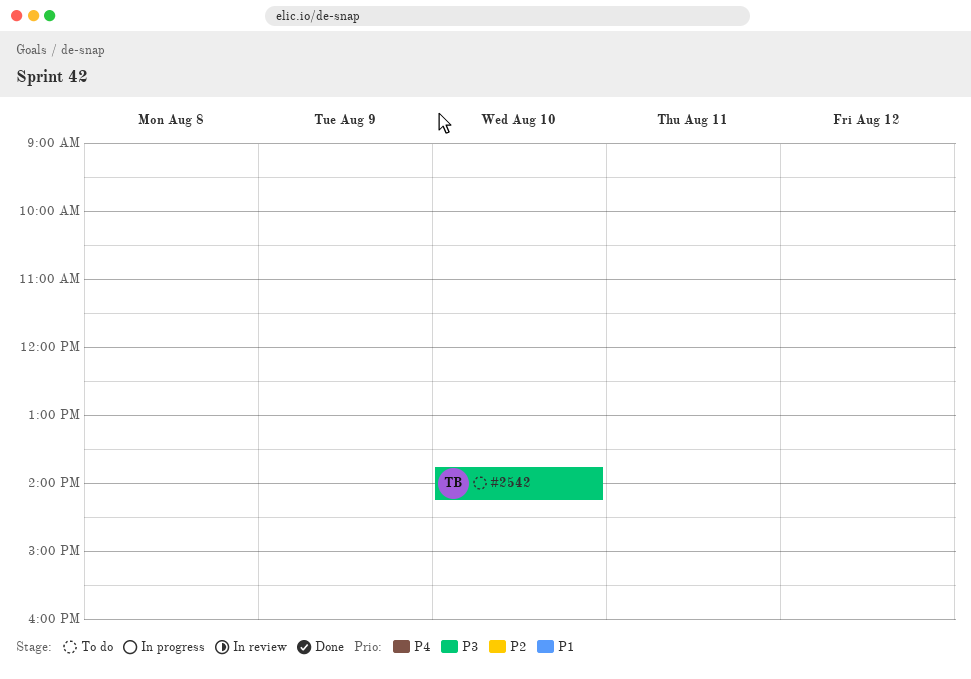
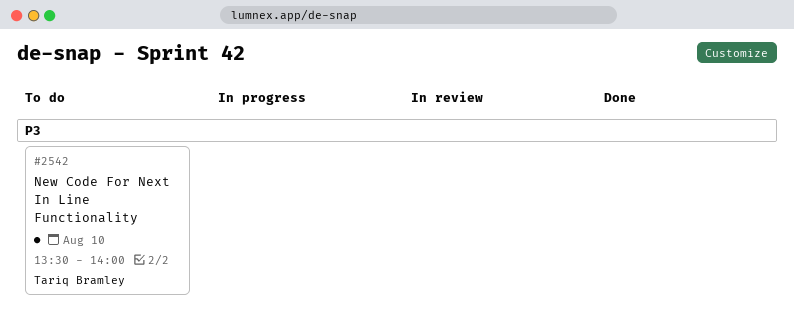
#2542, begins: 13:45 -> 13:30
#2542, ends: 14:15 -> 14:00

